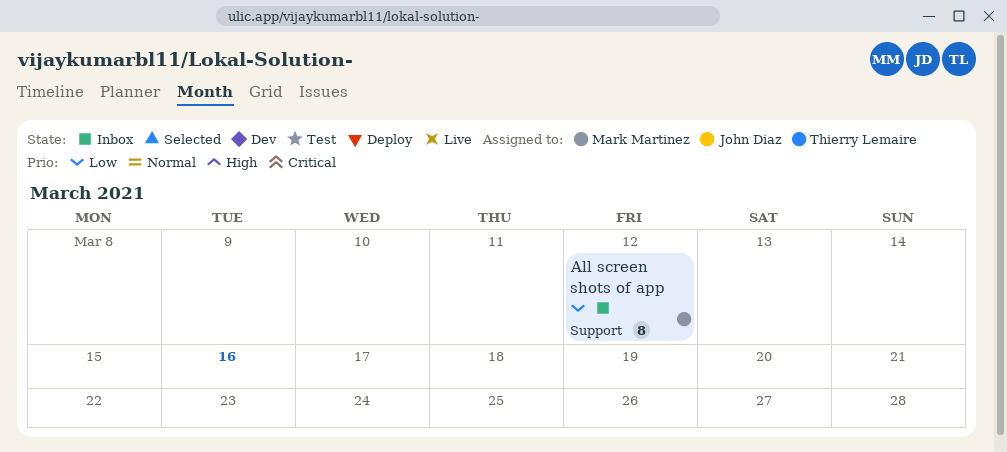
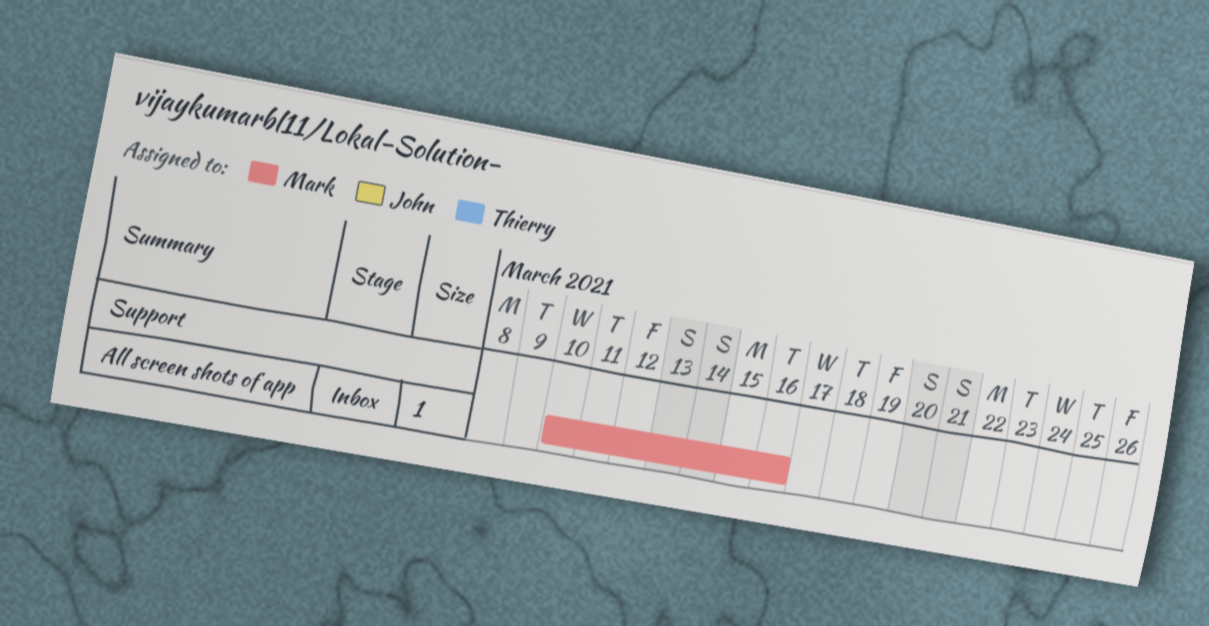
All screen shots of app, estimate: 8 -> 1
All screen shots of app, due: Mar 12 -> Mar 16

